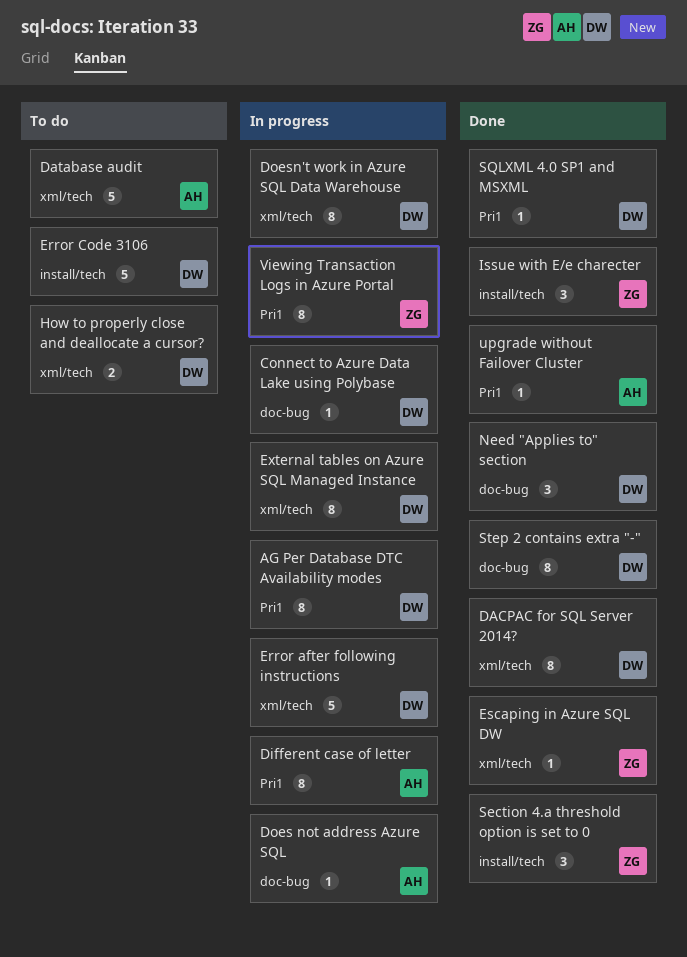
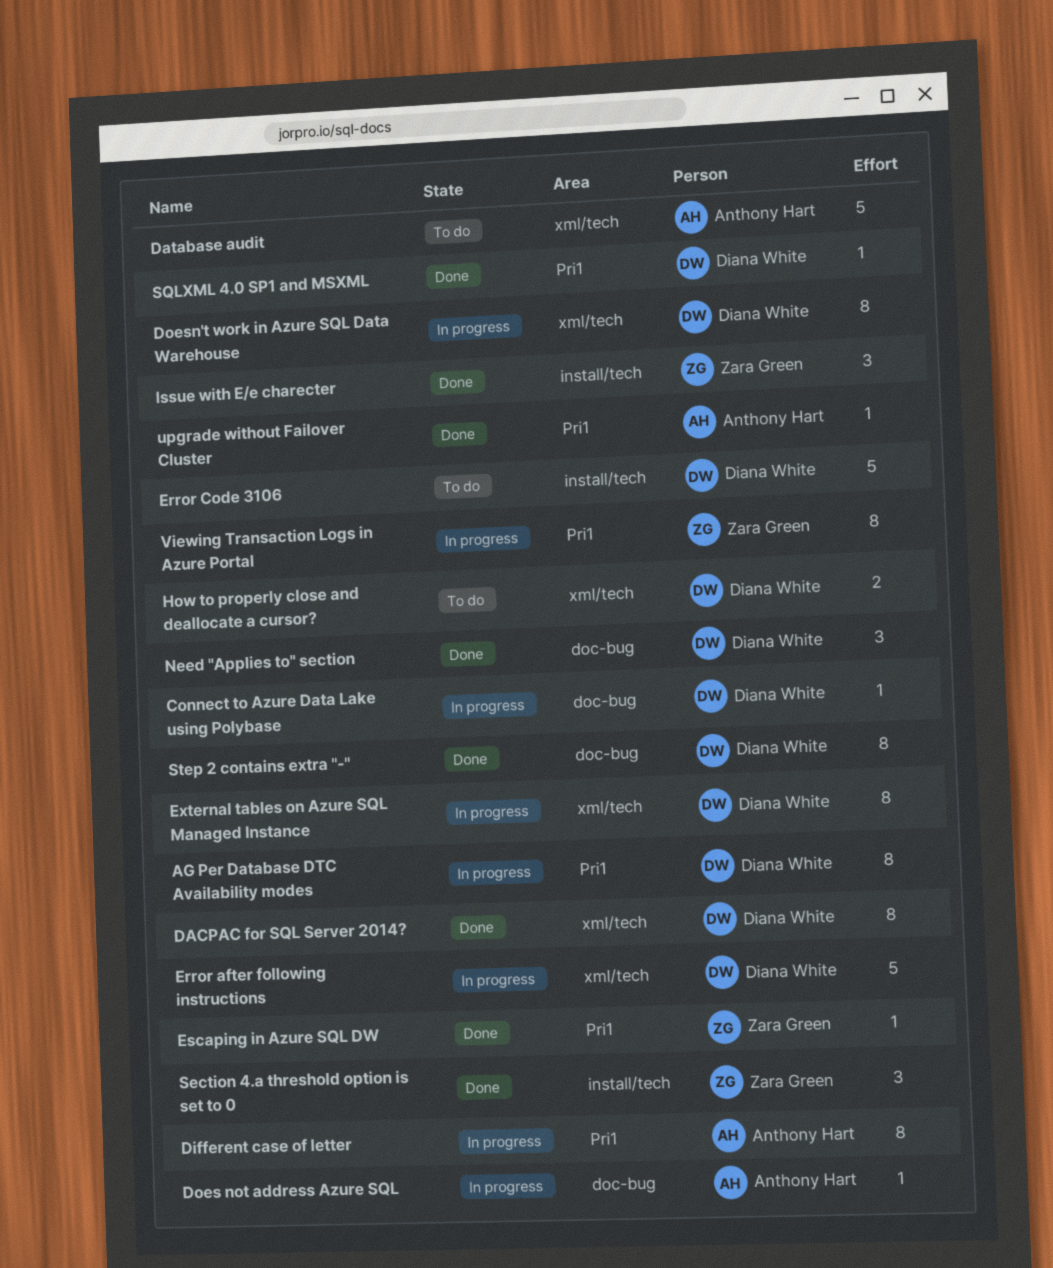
Escaping in Azure SQL DW, label: xml/tech -> Pri1

